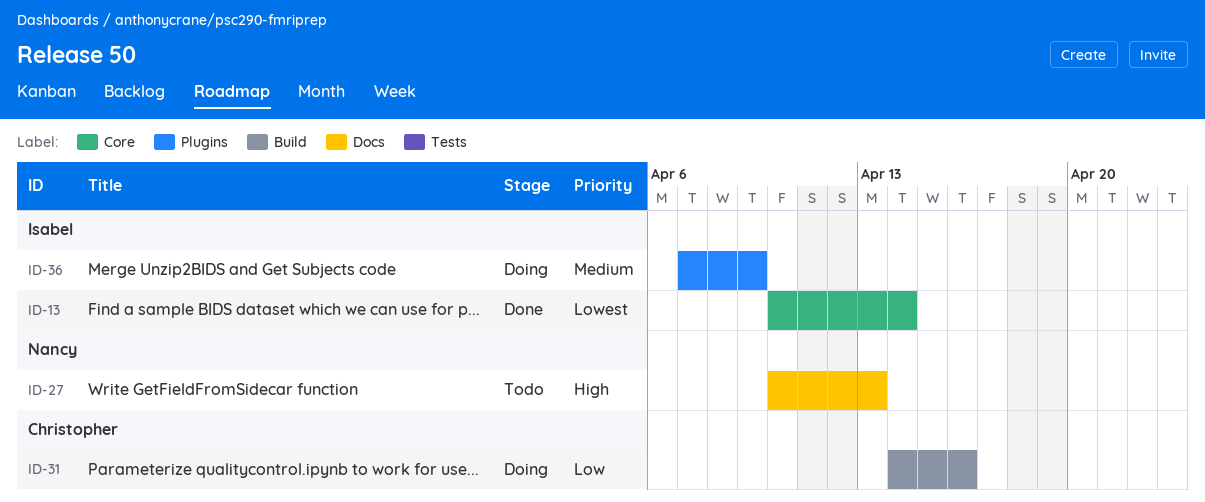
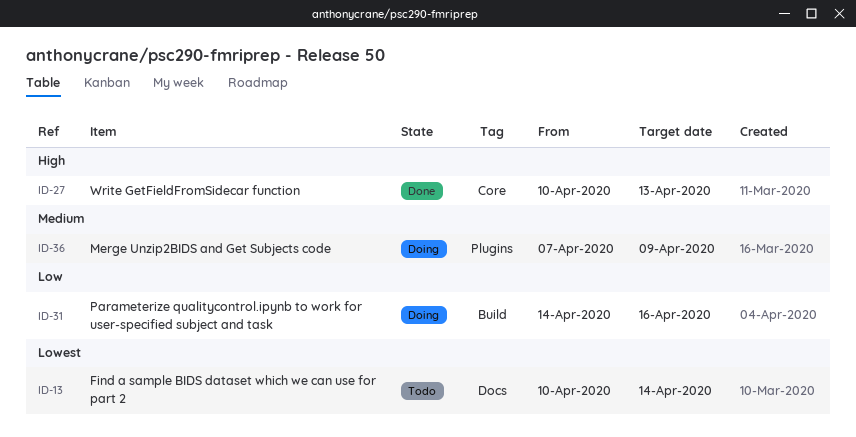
ID-13, status: Done -> Todo
ID-13, label: Core -> Docs
ID-27, status: Todo -> Done
ID-27, label: Docs -> Core

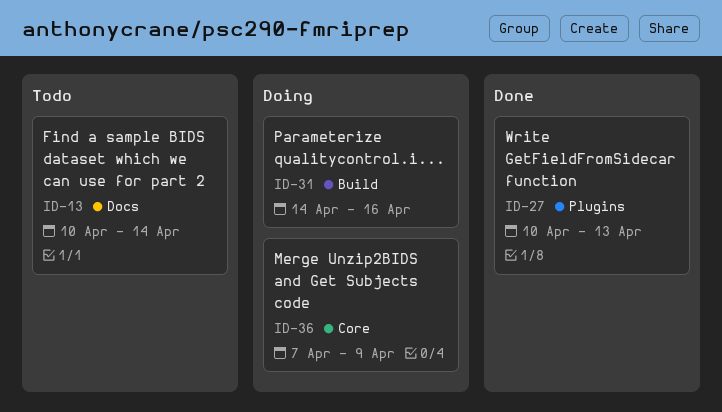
ID-27, label: Core -> Plugins
ID-36, label: Plugins -> Core

